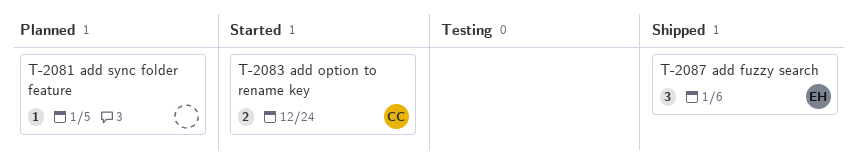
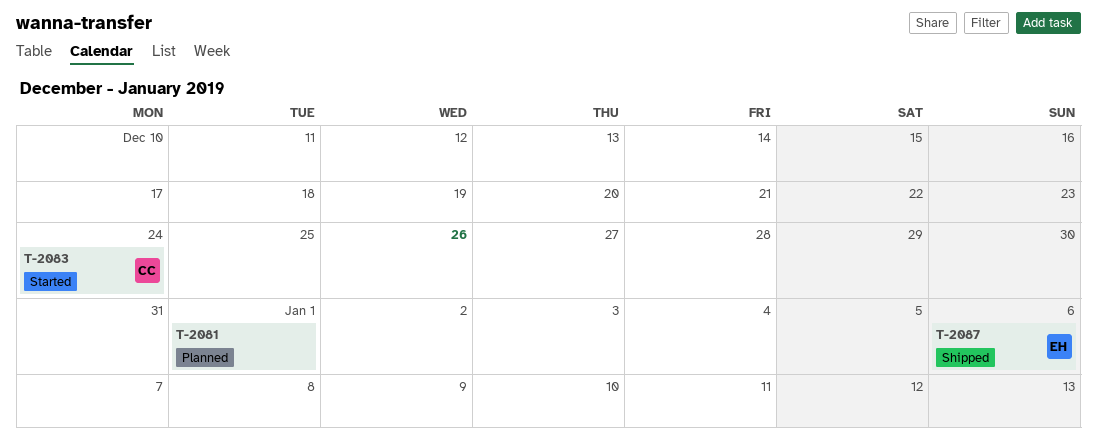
T-2081, due: Jan 5 -> Jan 1

